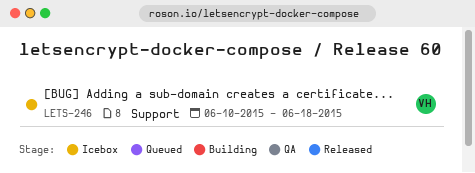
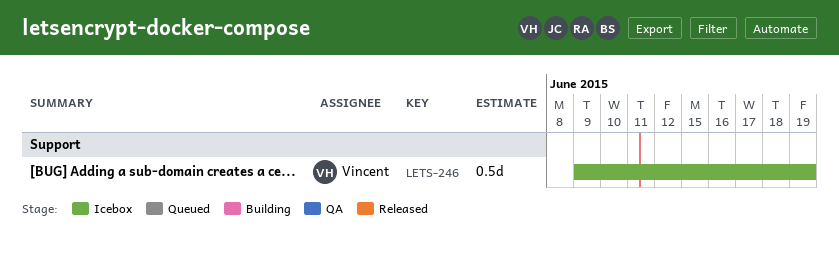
LETS-246, start: Jun 10 -> Jun 9
LETS-246, due: Jun 18 -> Jun 19

